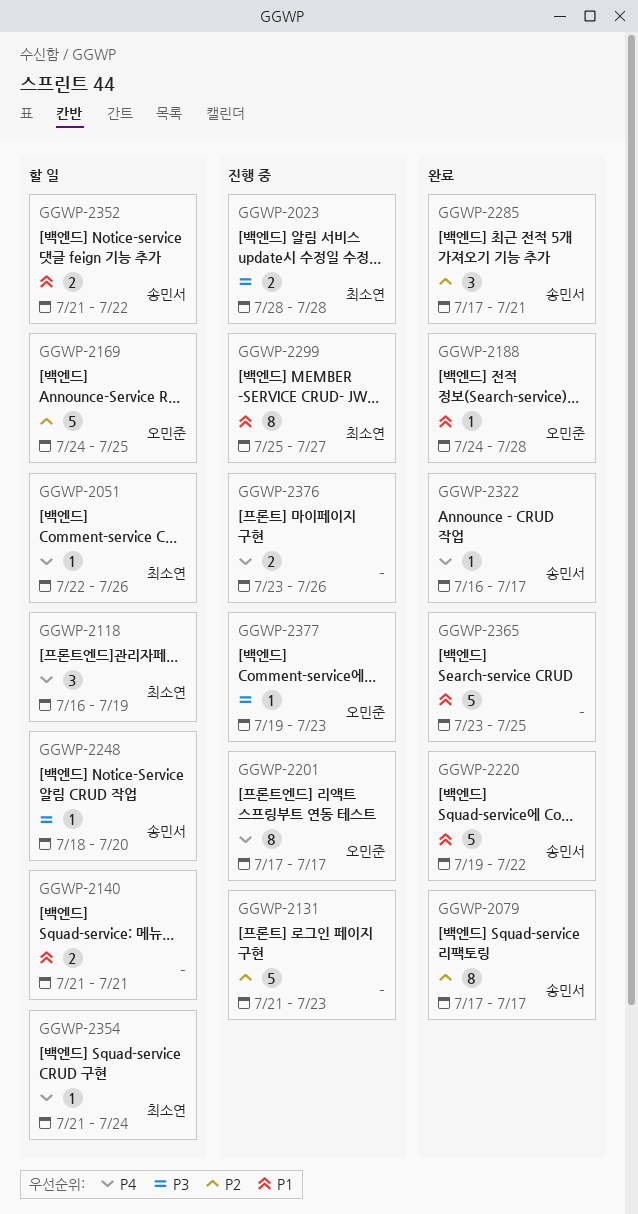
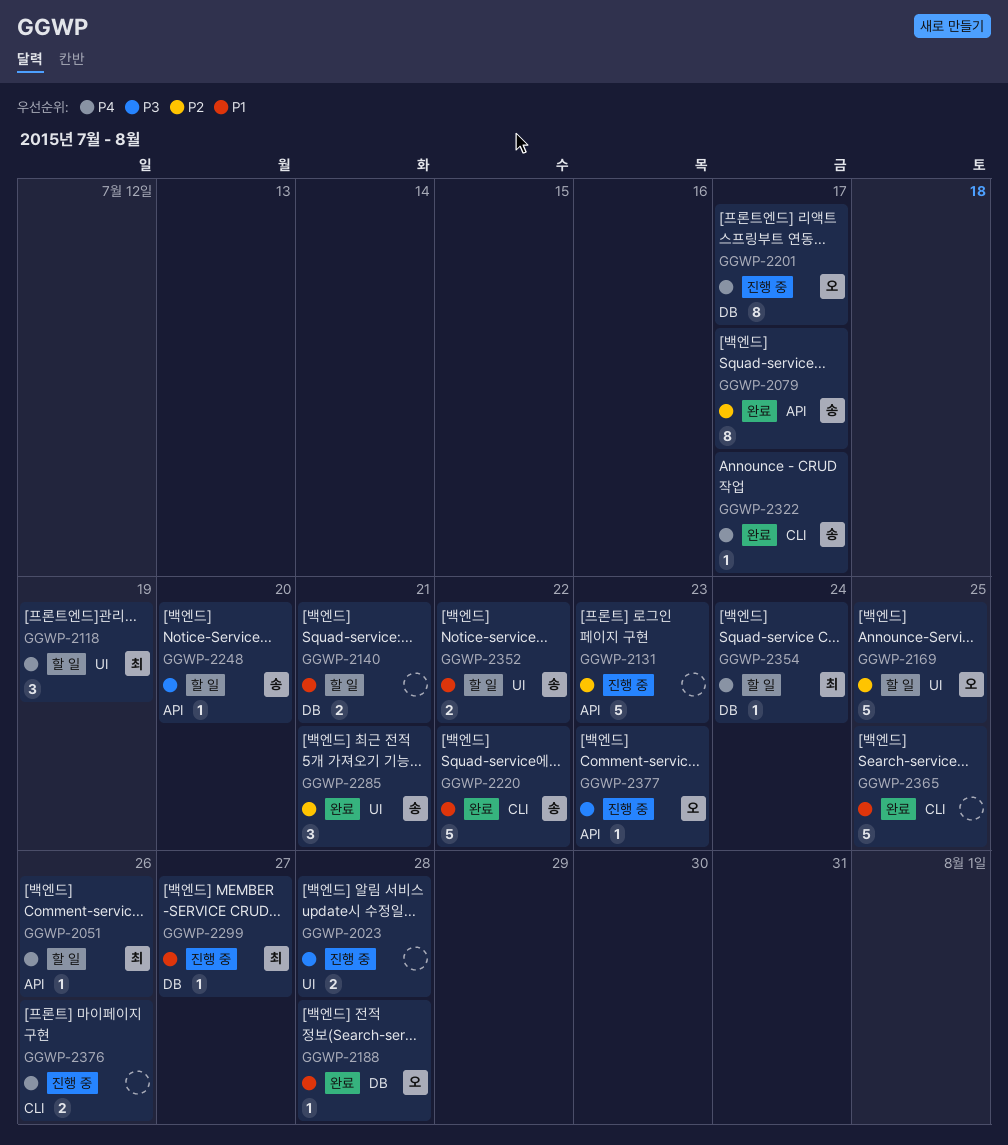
GGWP-2023, owner: 최소연 -> none
GGWP-2299, estimate: 8 -> 1

